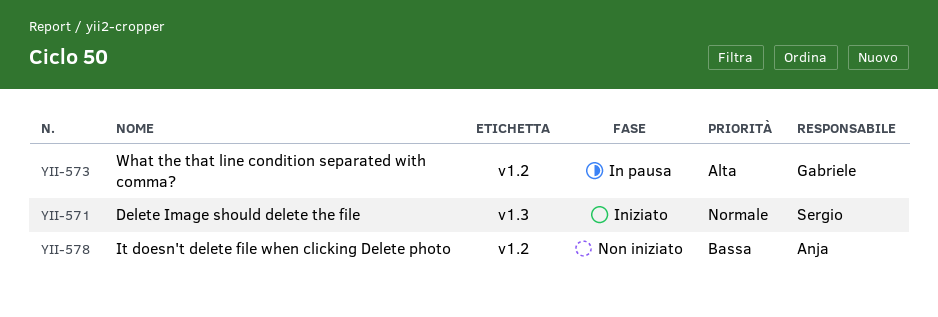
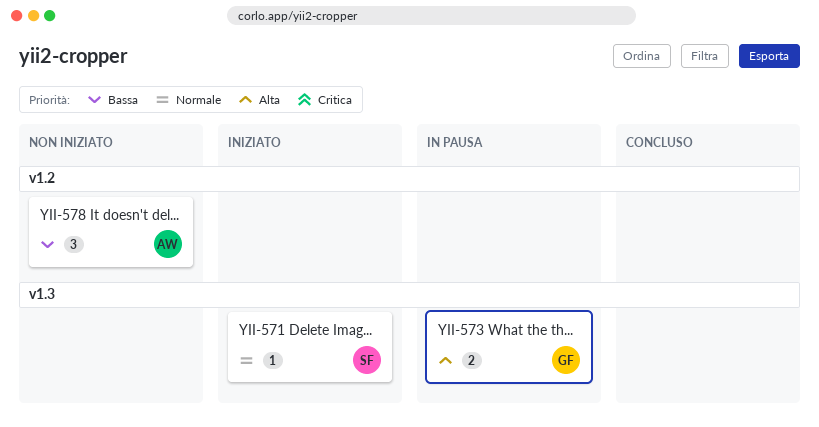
YII-573, label: v1.2 -> v1.3

